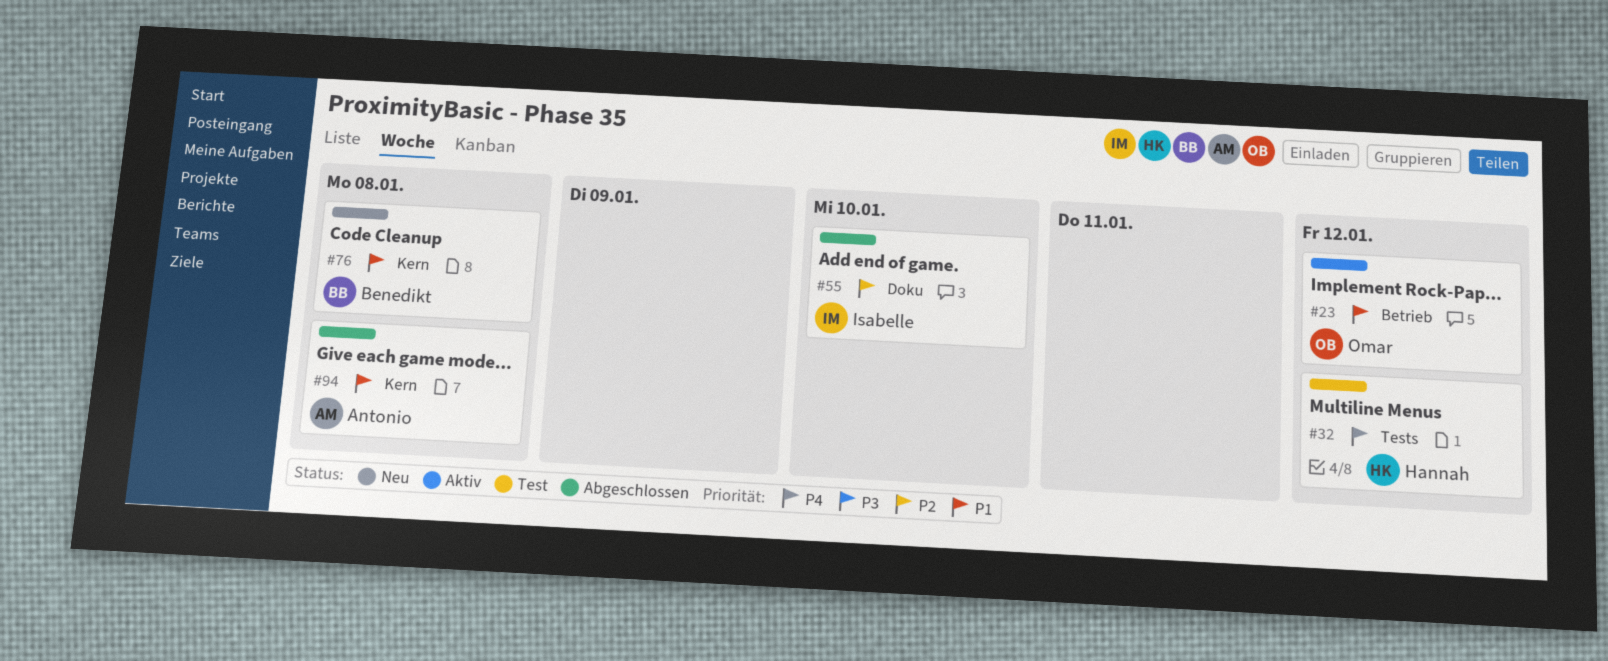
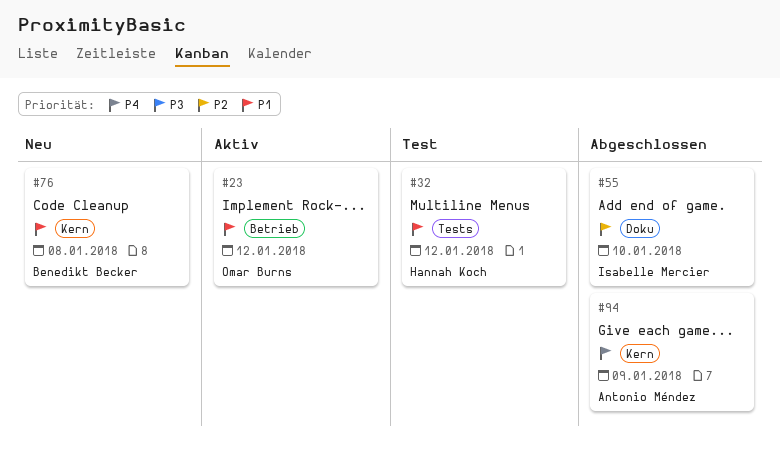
#32, priority: P4 -> P1
#94, priority: P1 -> P4
#94, due: Jan 8 -> Jan 9

